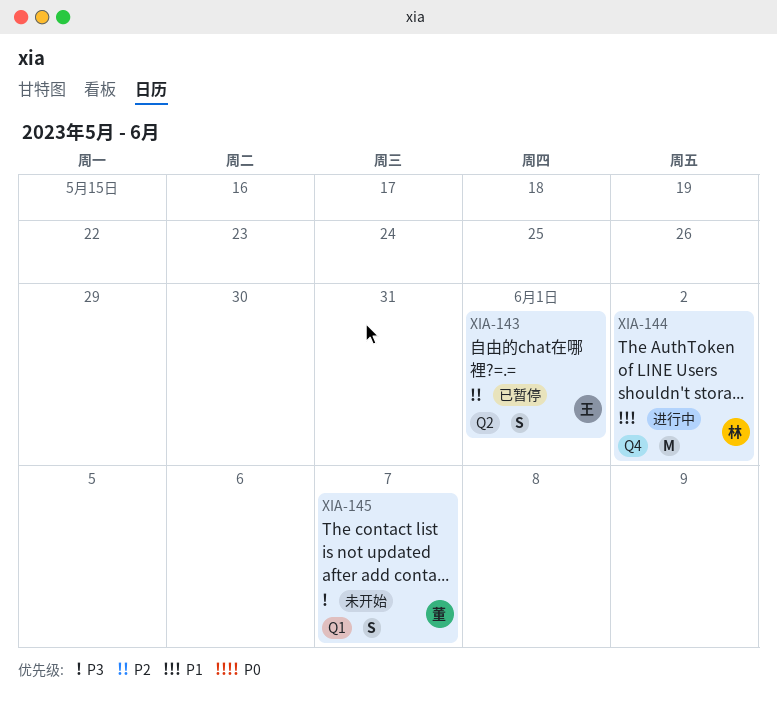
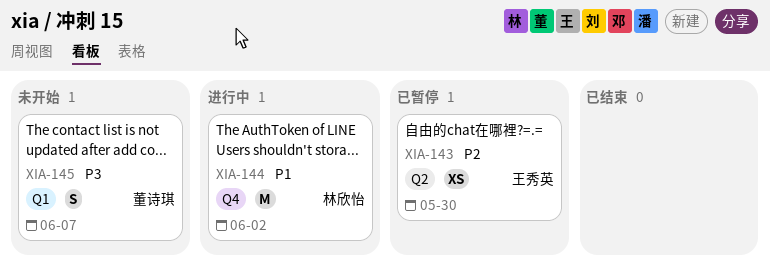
XIA-143, estimate: S -> XS
XIA-143, due: Jun 1 -> May 30

